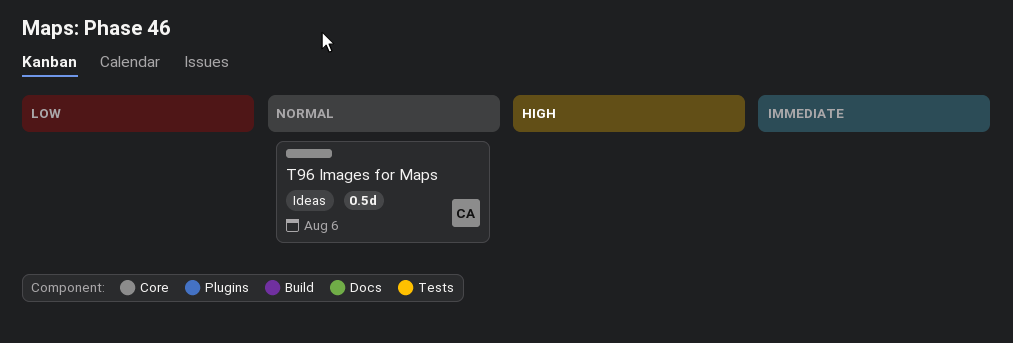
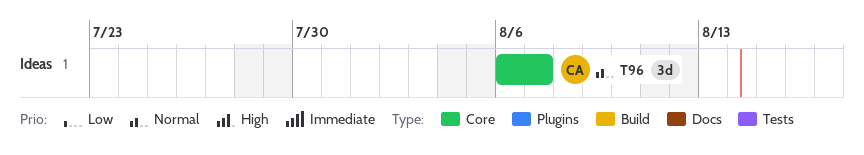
T96, estimate: 0.5d -> 3d
T96, due: Aug 6 -> Aug 7

